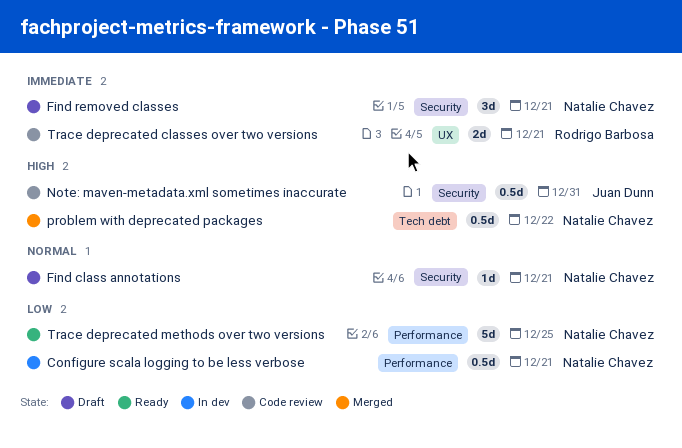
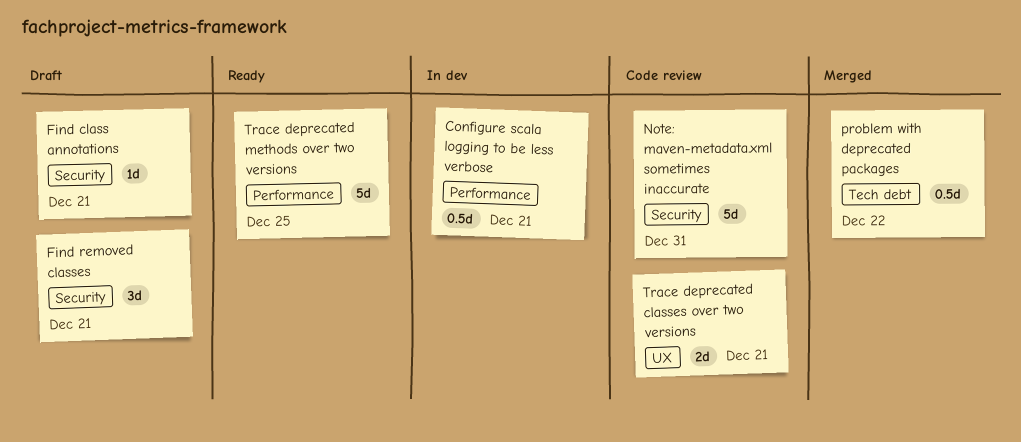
Note: maven-metadata.xml sometimes inaccurate, estimate: 0.5d -> 5d

